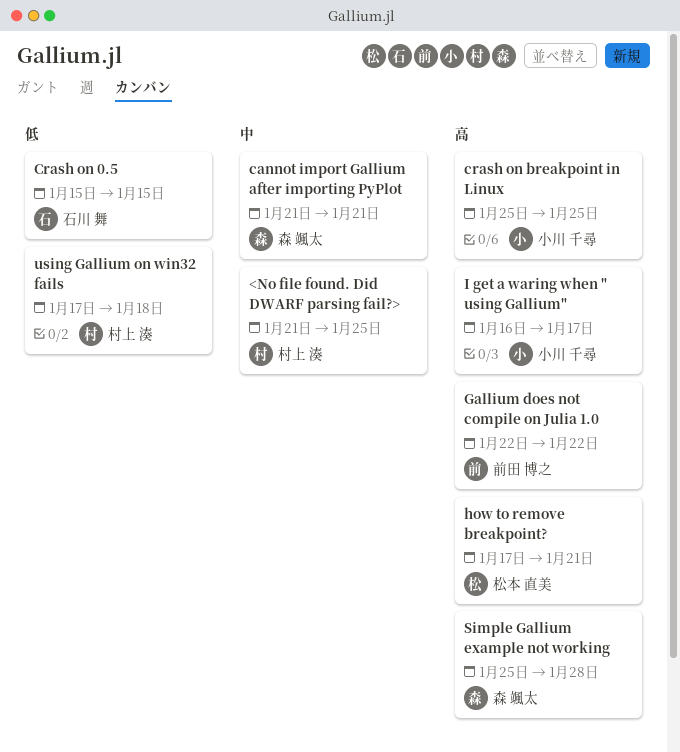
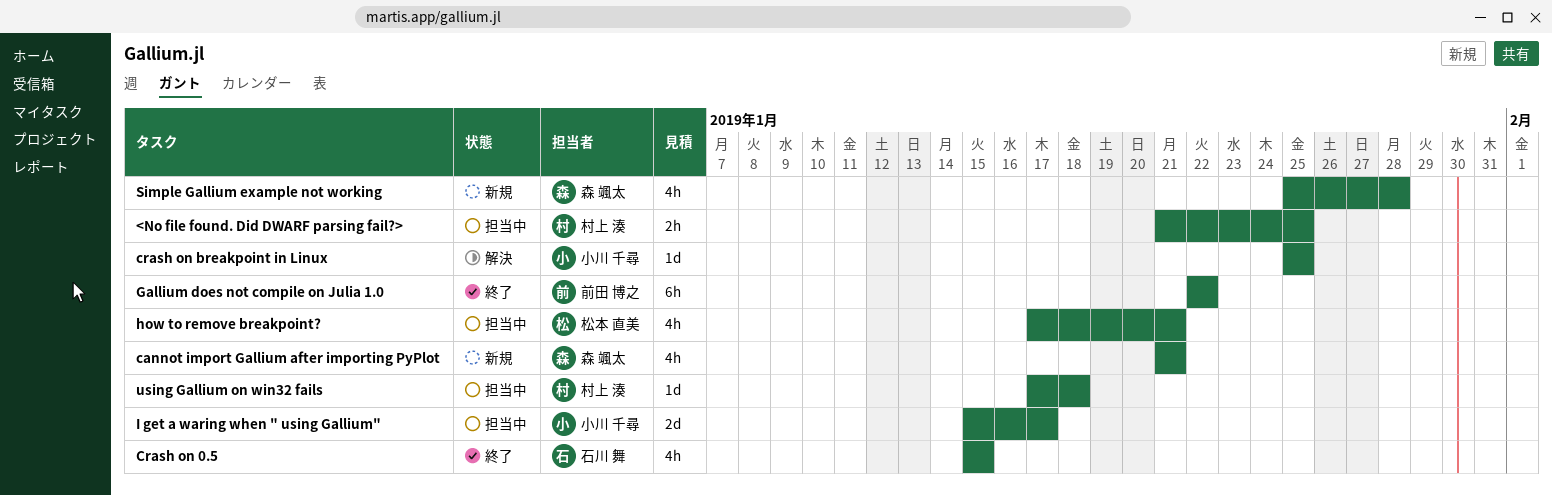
I get a waring when " using Gallium", start: Jan 16 -> Jan 15

